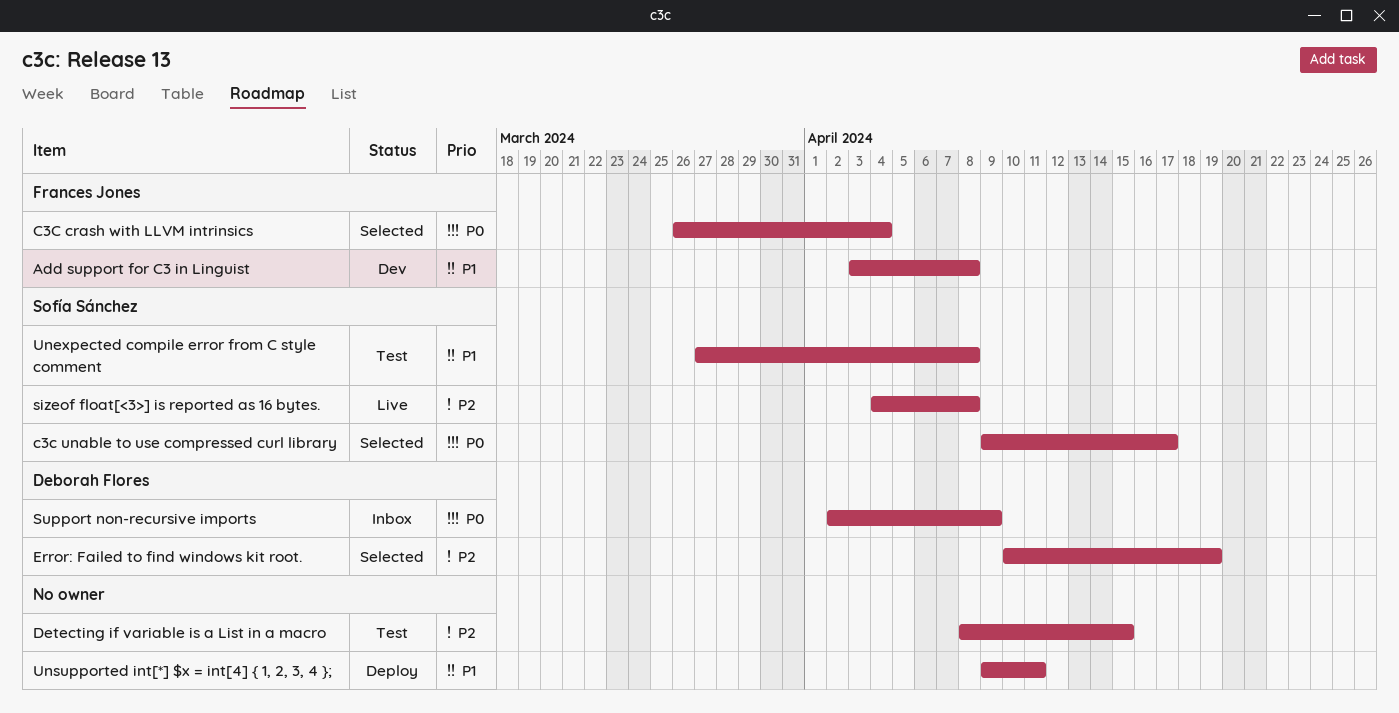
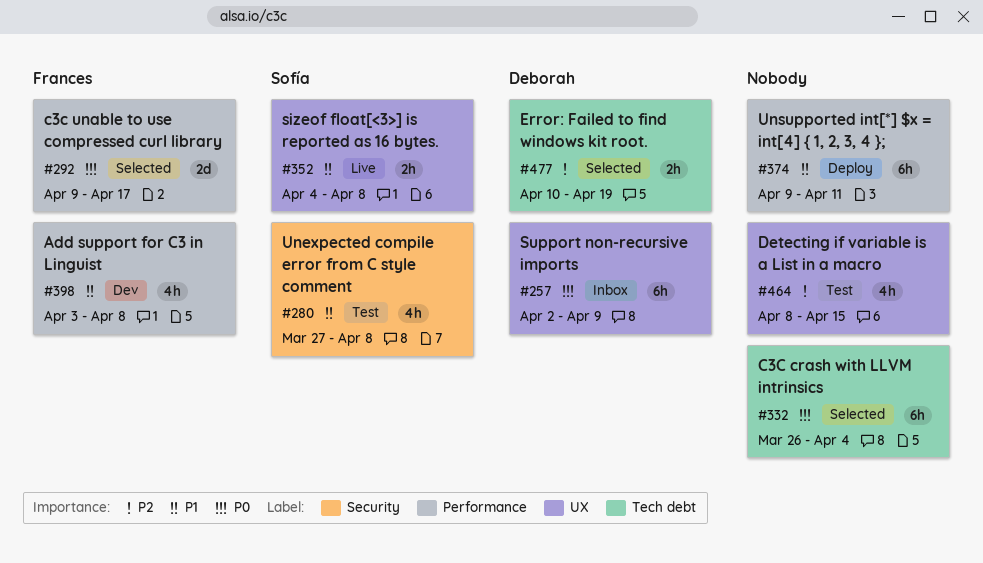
C3C crash with LLVM intrinsics, owner: Frances Jones -> none
c3c unable to use compressed curl library, owner: Sofía Sánchez -> Frances Jones
sizeof float[<3>] is reported as 16 bytes., priority: P2 -> P1

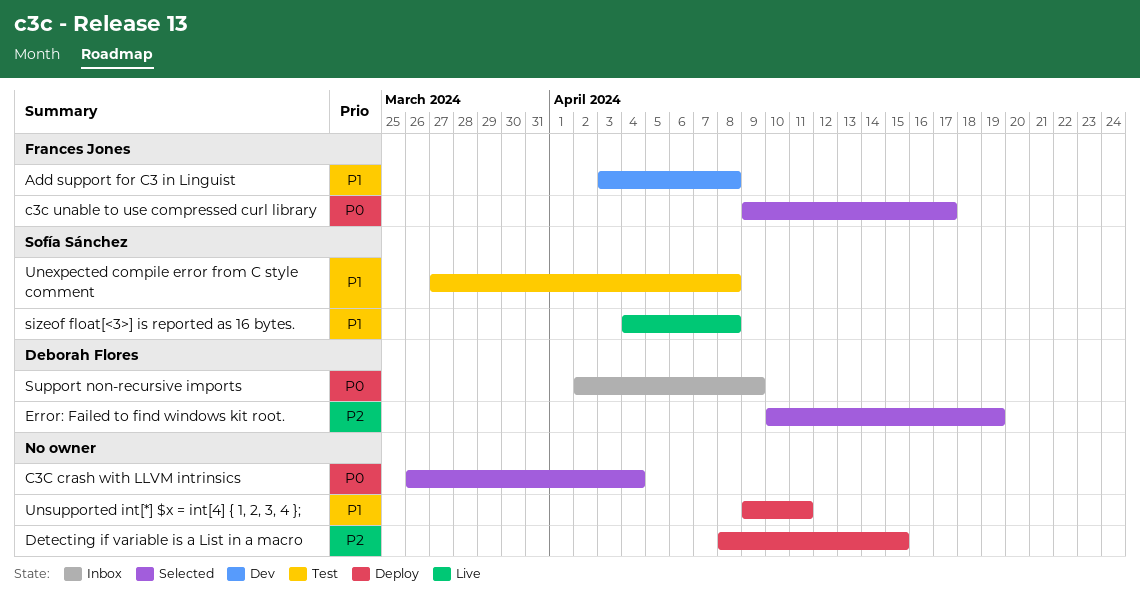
Detecting if variable is a List in a macro, status: Test -> Deploy

